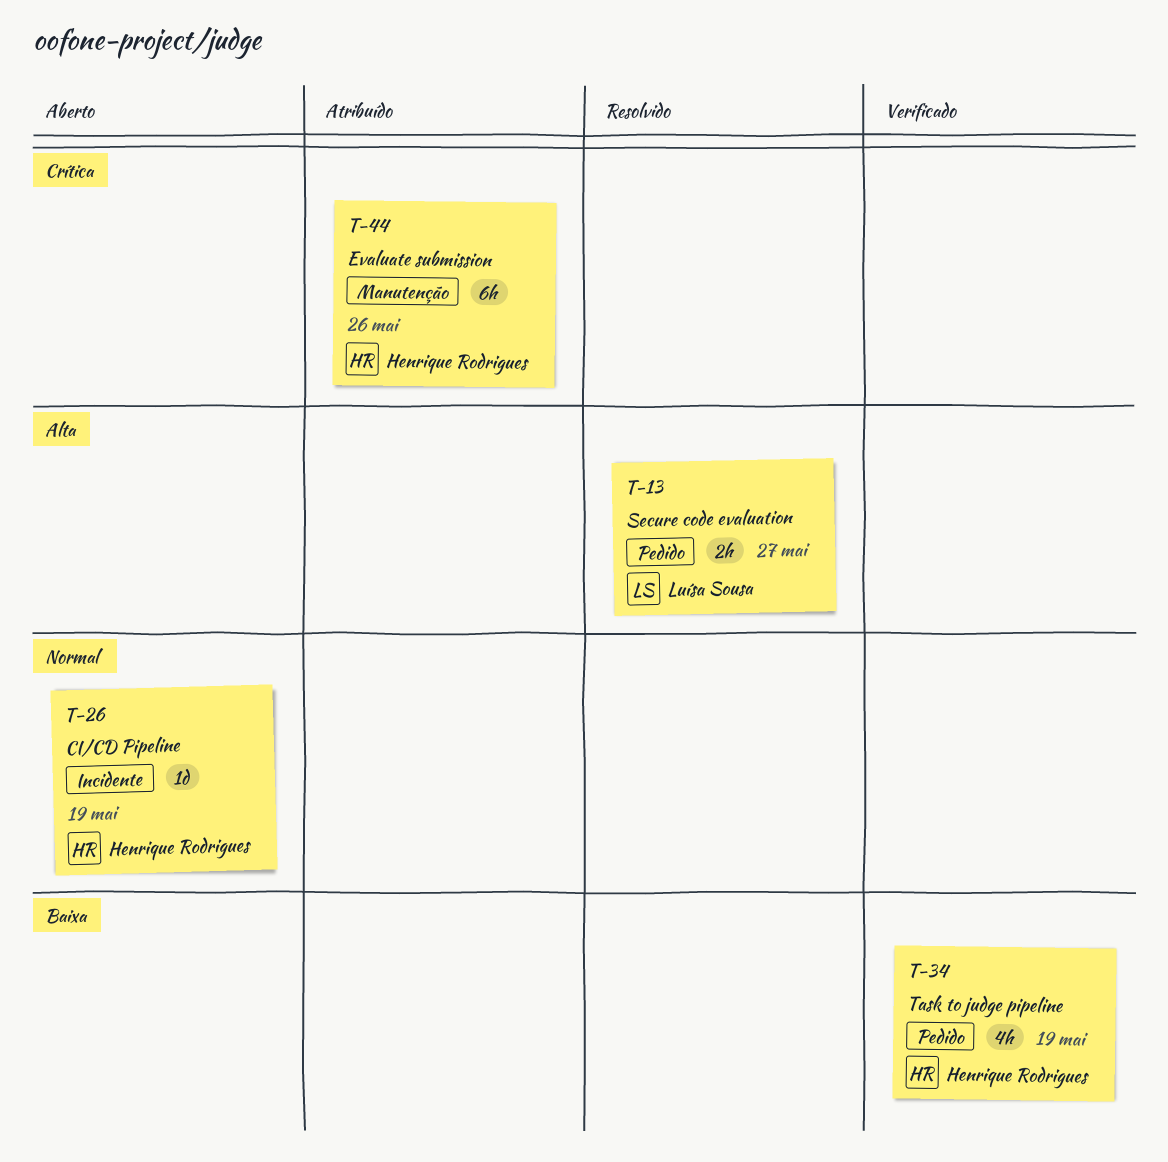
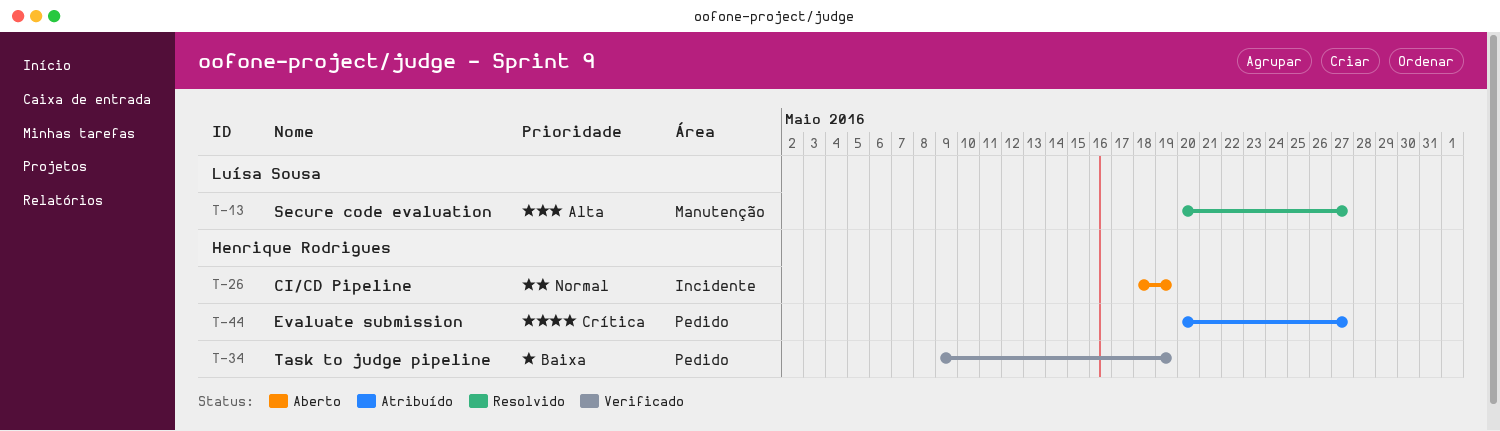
T-13, label: Pedido -> Manutenção
T-44, label: Manutenção -> Pedido
T-44, due: May 26 -> May 27

